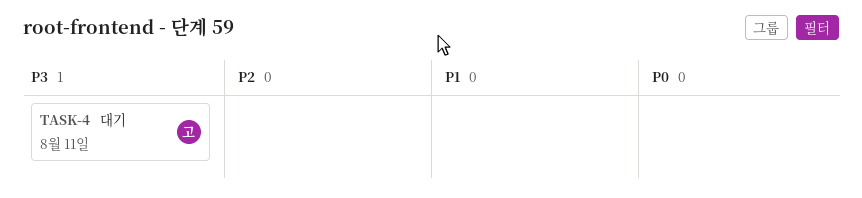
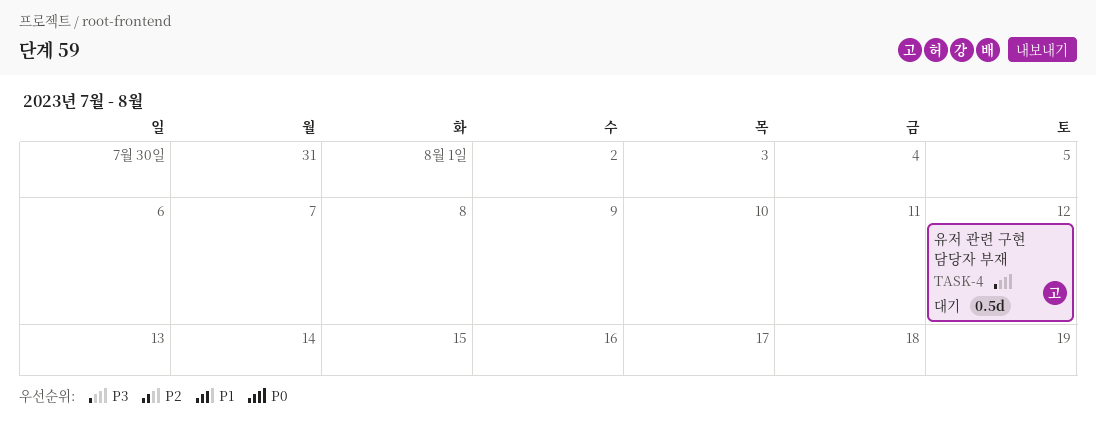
TASK-4, due: Aug 11 -> Aug 12

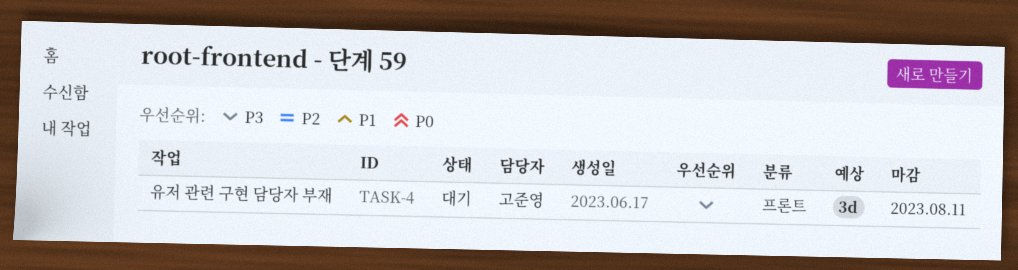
TASK-4, estimate: 0.5d -> 3d
TASK-4, due: Aug 12 -> Aug 11

